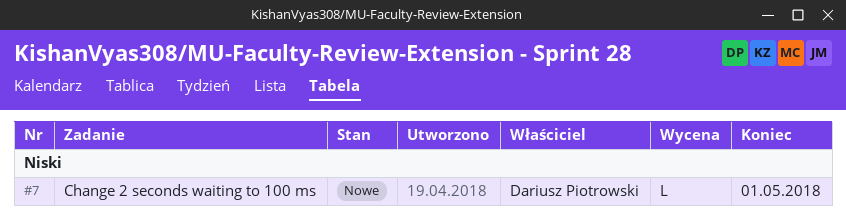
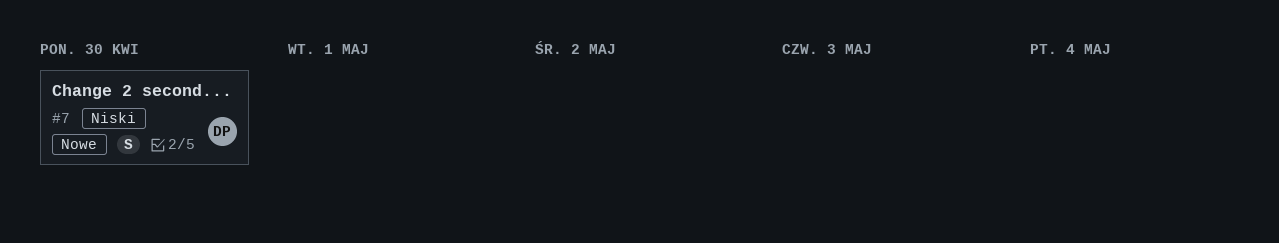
#7, estimate: L -> S
#7, due: May 1 -> Apr 30

